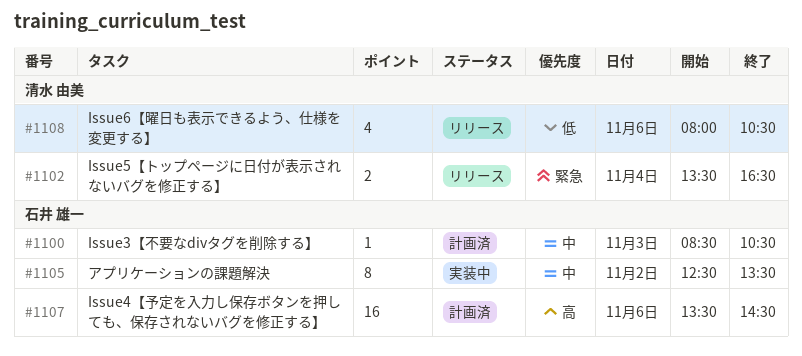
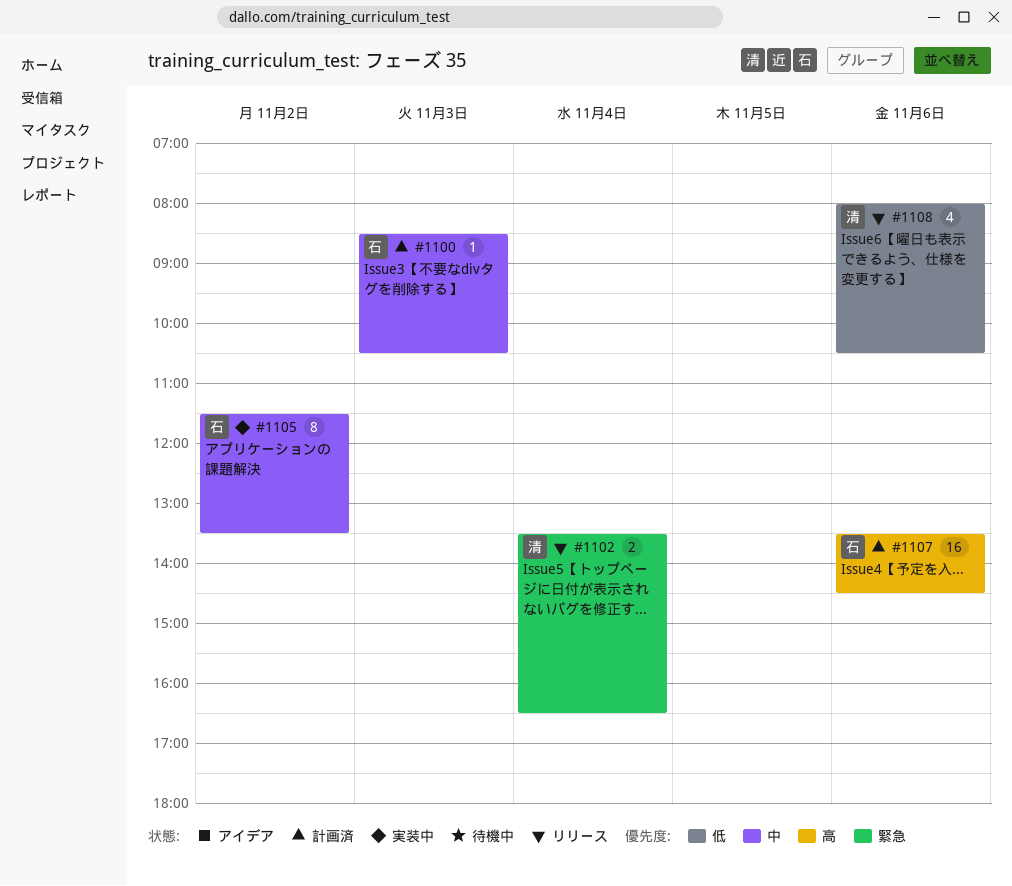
#1105, begins: 12:30 -> 11:30

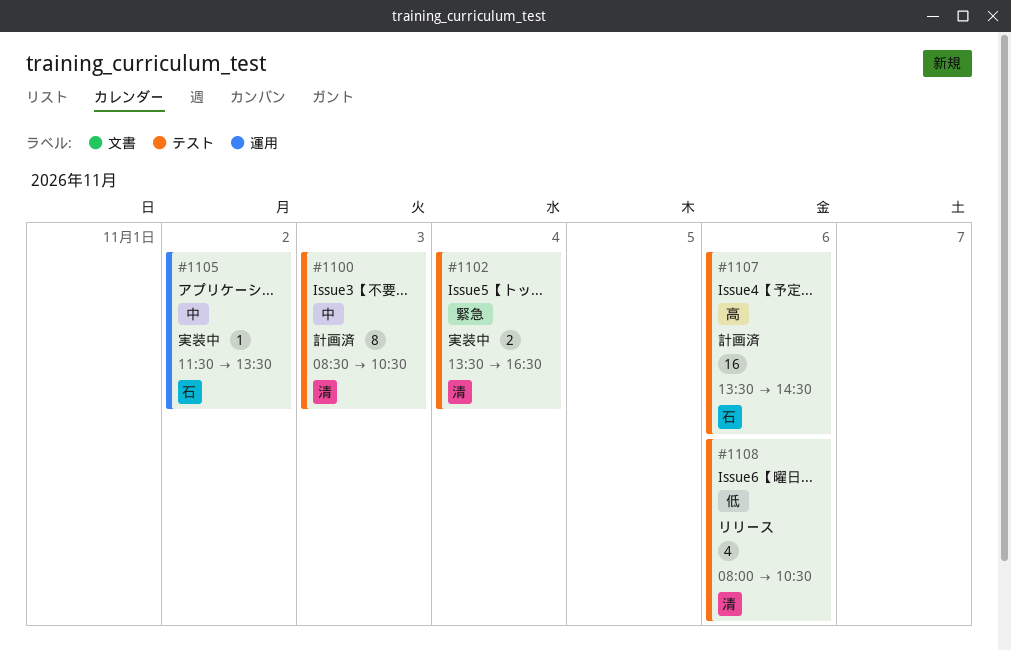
#1100, owner: 石 -> 清
#1100, estimate: 1 -> 8
#1102, status: リリース -> 実装中
#1105, estimate: 8 -> 1

